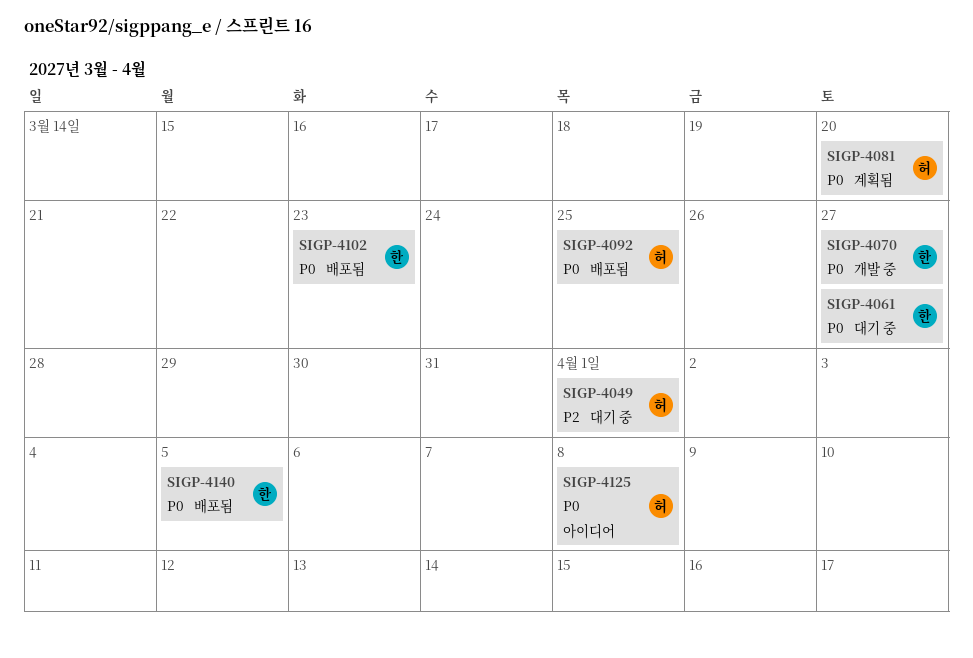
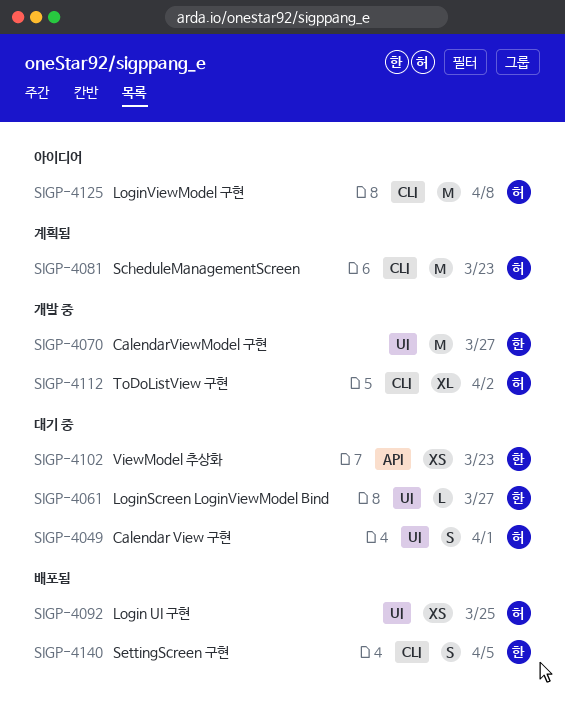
SIGP-4081, due: Mar 20 -> Mar 23
SIGP-4102, status: 배포됨 -> 대기 중
SIGP-4112: none -> present

